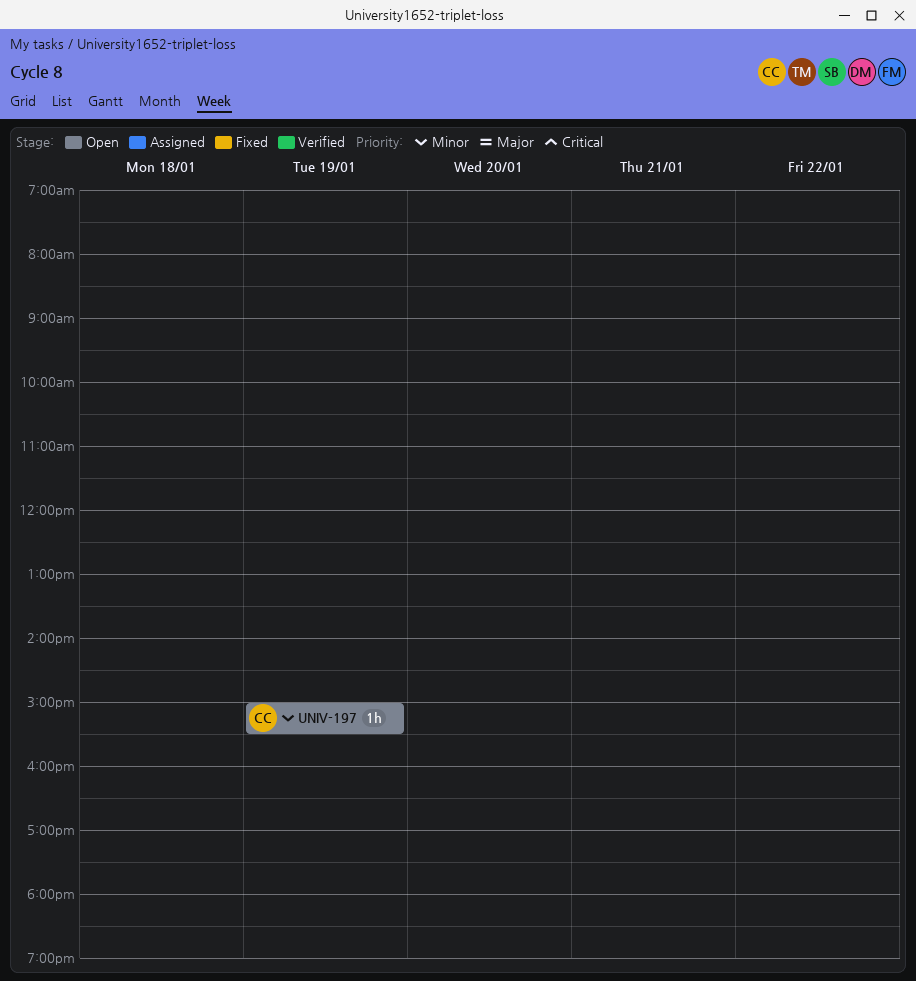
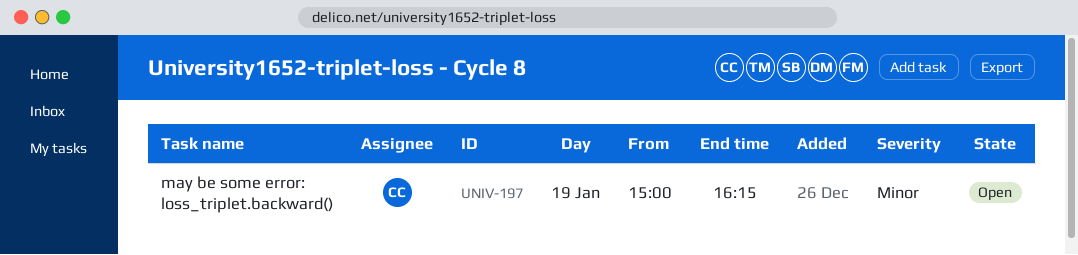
UNIV-197, ends: 15:30 -> 16:15

